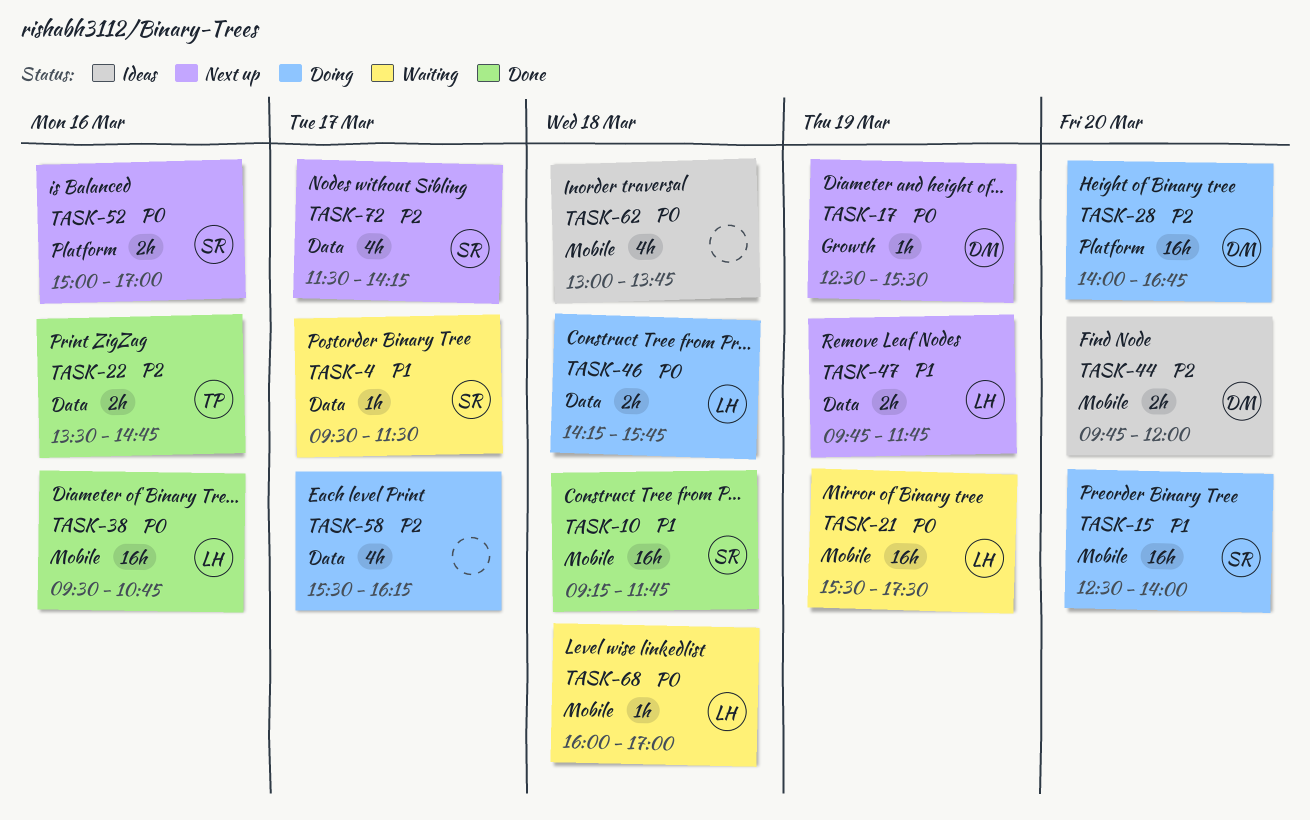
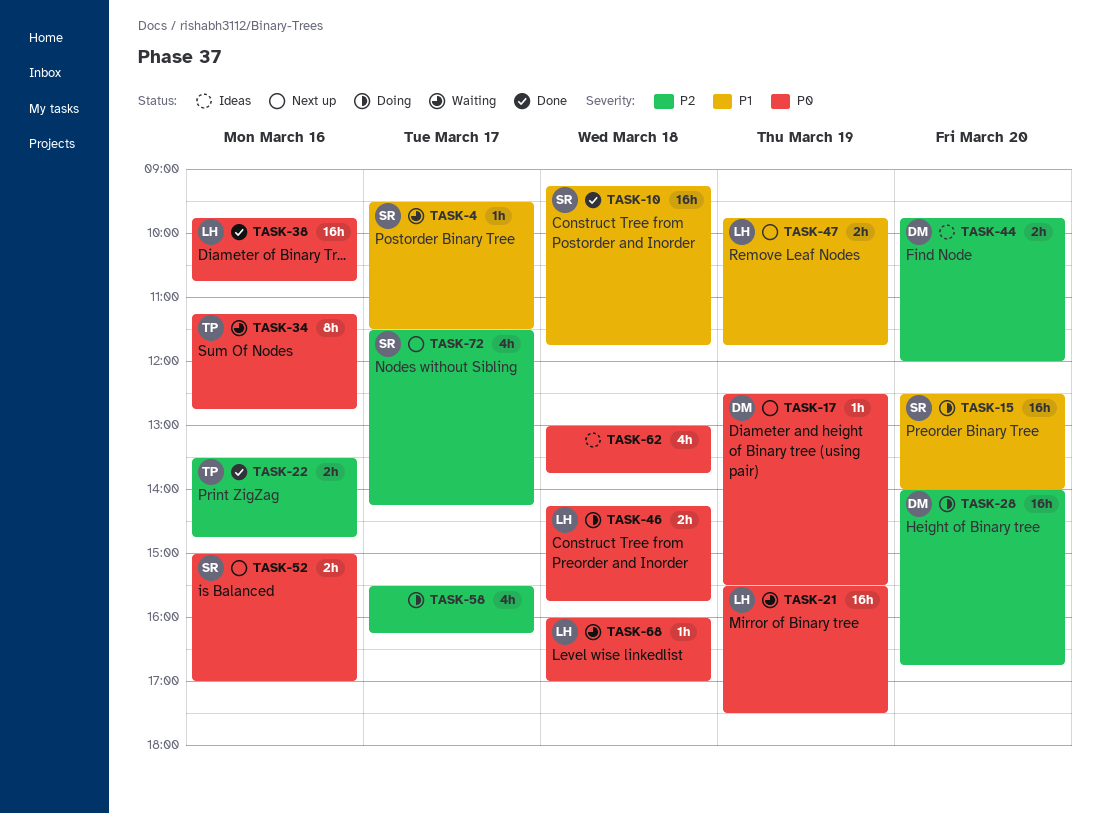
TASK-34: none -> present
TASK-38, begins: 09:30 -> 09:45

